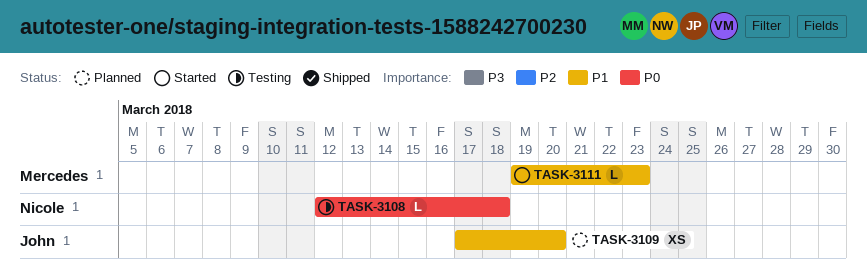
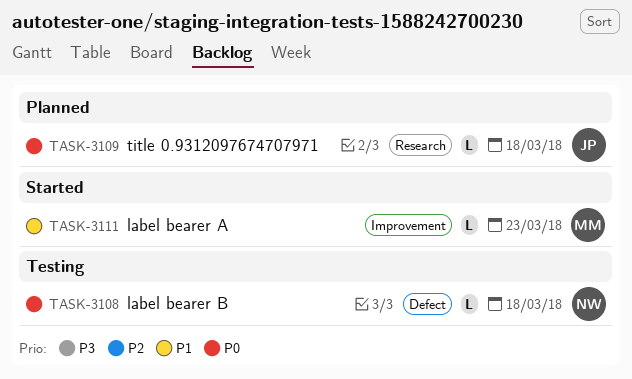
TASK-3109, priority: P1 -> P0
TASK-3109, estimate: XS -> L
TASK-3109, due: Mar 20 -> Mar 18

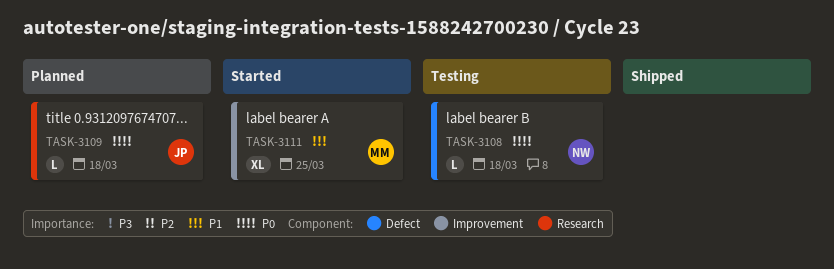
TASK-3111, estimate: L -> XL
TASK-3111, due: Mar 23 -> Mar 25

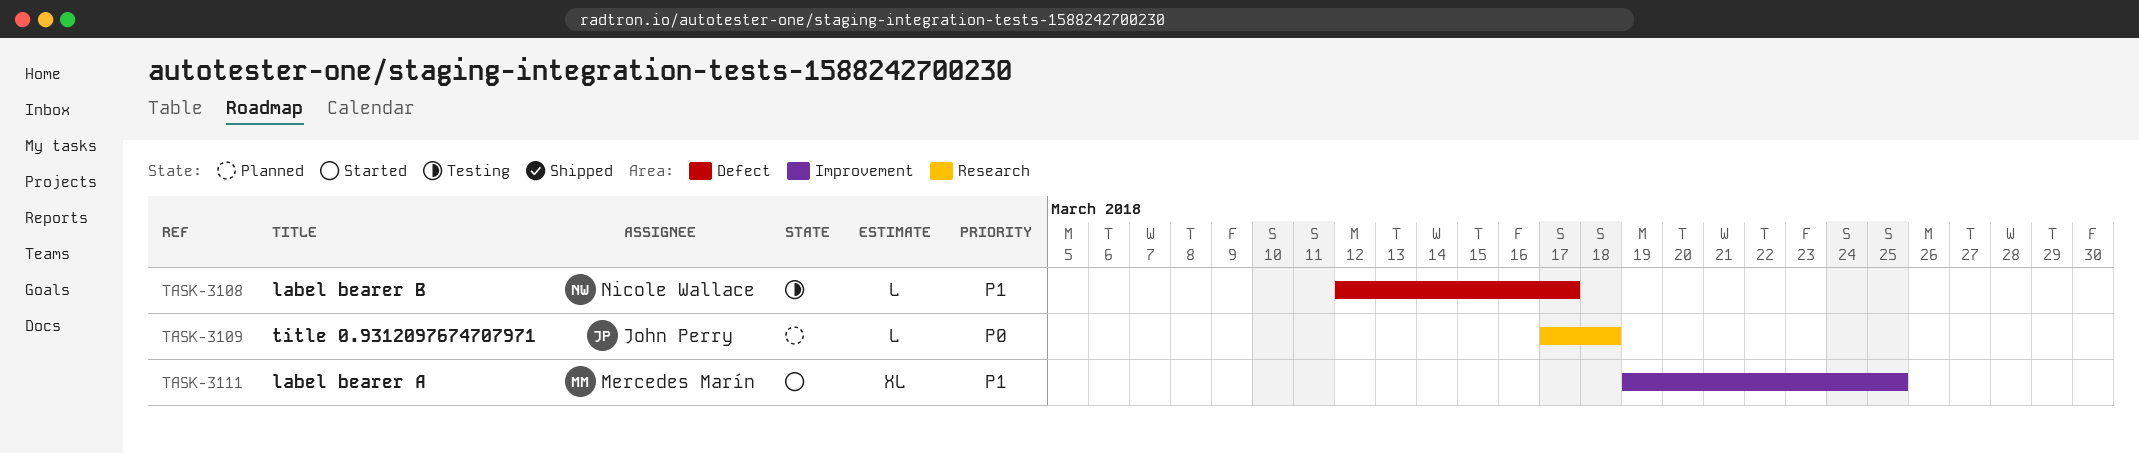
TASK-3108, priority: P0 -> P1
TASK-3108, due: Mar 18 -> Mar 17

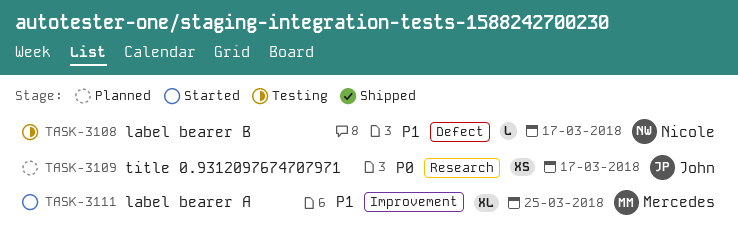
TASK-3109, estimate: L -> XS
TASK-3109, due: Mar 18 -> Mar 17

